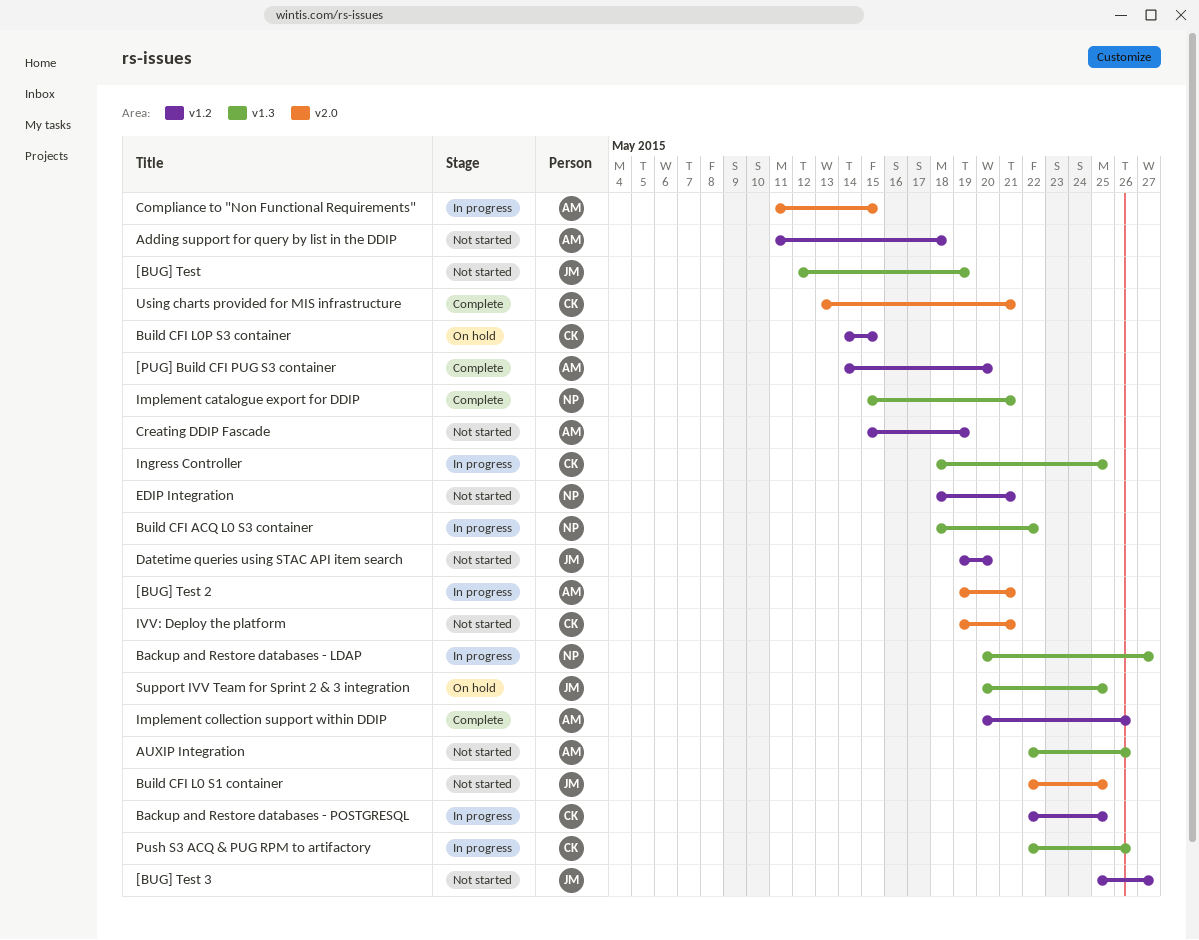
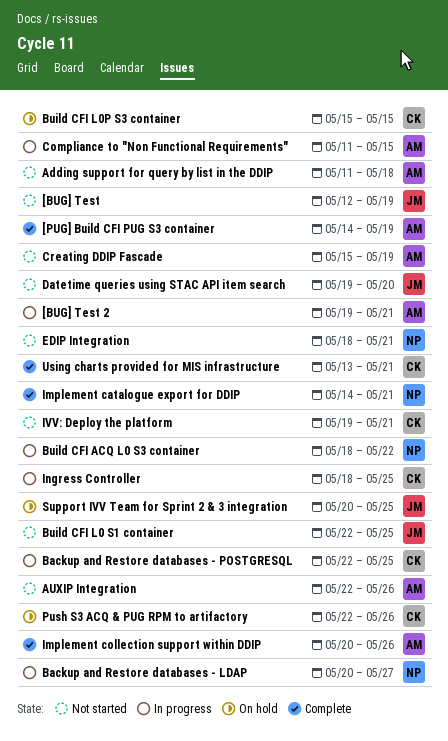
[BUG] Test 3: present -> none
[PUG] Build CFI PUG S3 container, due: May 20 -> May 19
Build CFI L0P S3 container, start: May 14 -> May 15
Implement catalogue export for DDIP, start: May 15 -> May 14
Push S3 ACQ & PUG RPM to artifactory, status: In progress -> On hold

